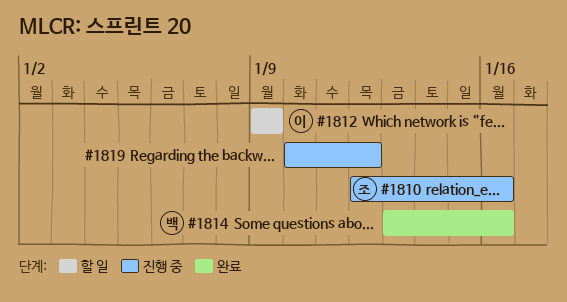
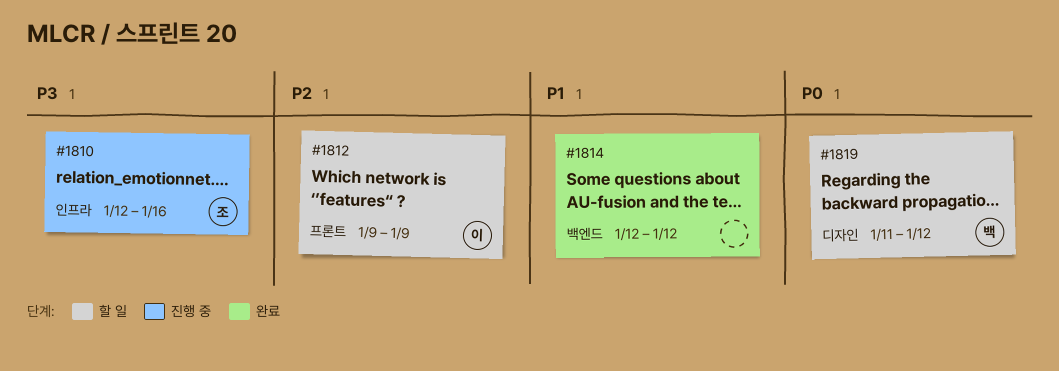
#1814, owner: 백 -> none
#1814, start: Jan 13 -> Jan 12
#1814, due: Jan 16 -> Jan 12
#1819, status: 진행 중 -> 할 일
#1819, owner: none -> 백
#1819, start: Jan 10 -> Jan 11

